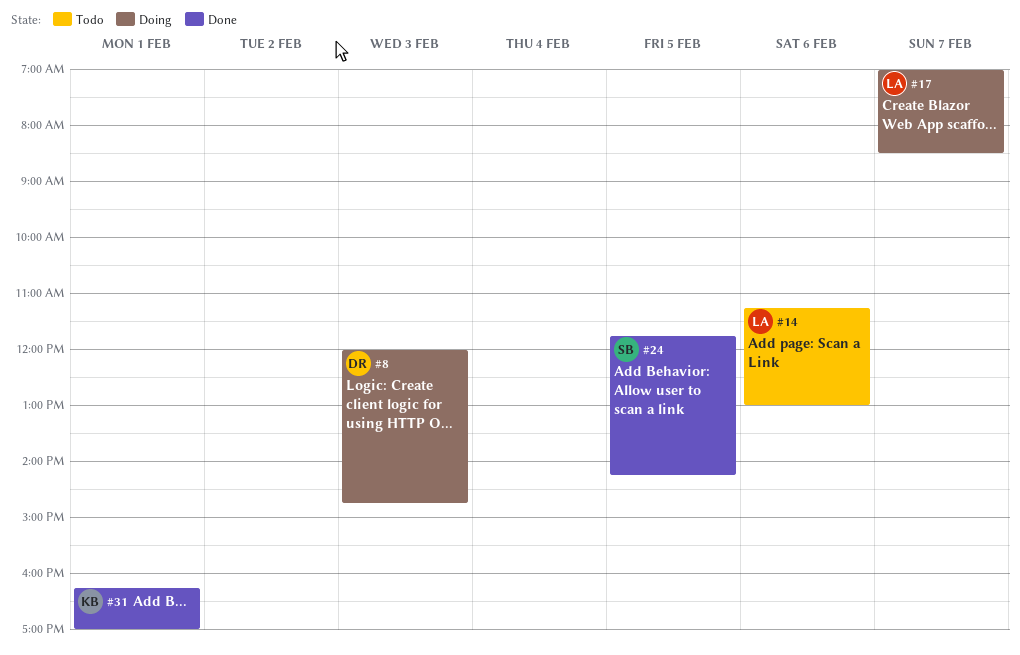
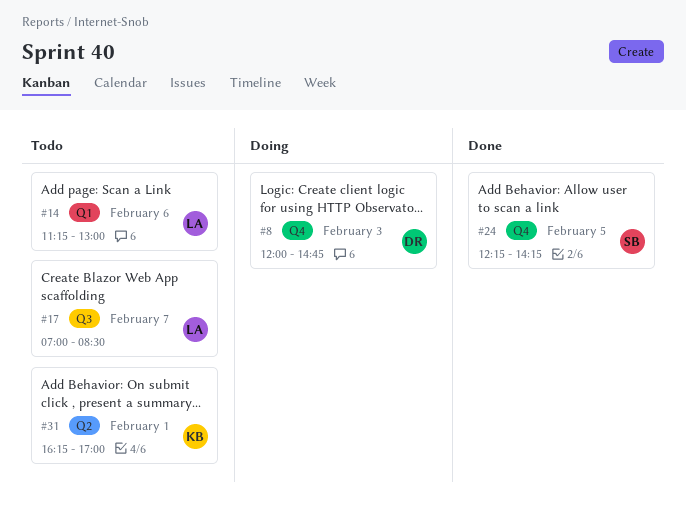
#17, status: Doing -> Todo
#24, begins: 11:45 -> 12:15
#31, status: Done -> Todo

